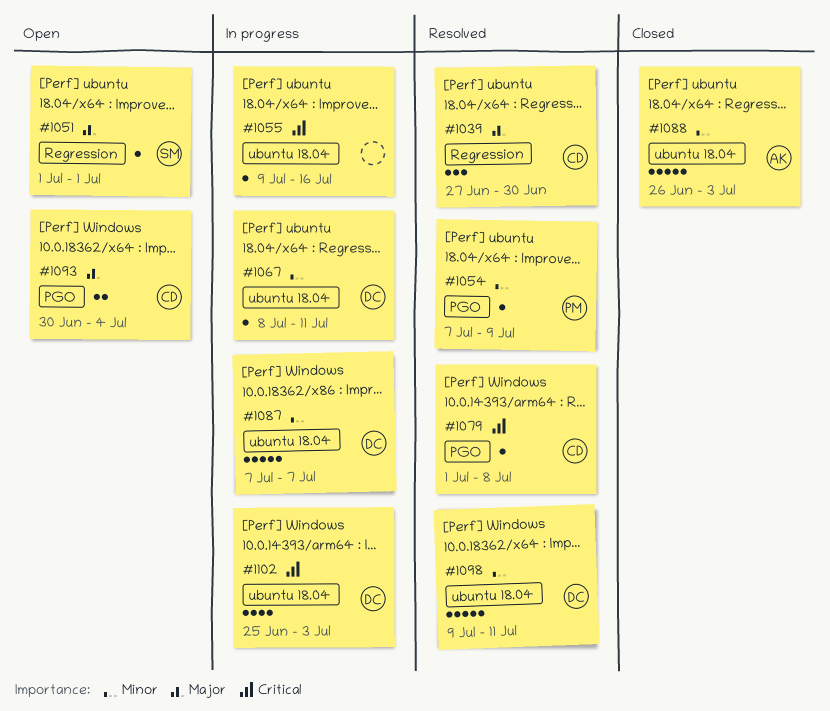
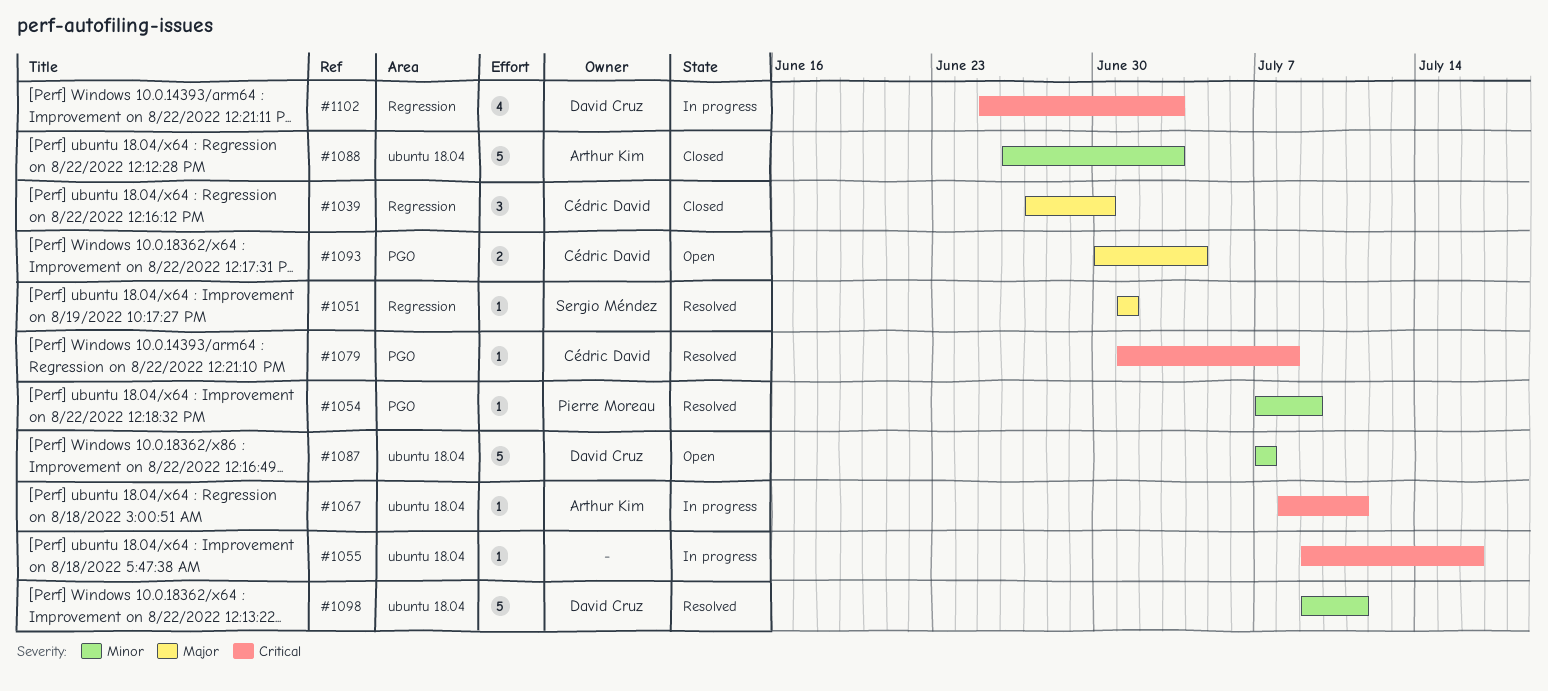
#1039, status: Resolved -> Closed
#1051, status: Open -> Resolved
#1067, owner: David Cruz -> Arthur Kim
#1067, priority: Minor -> Critical
#1087, status: In progress -> Open
#1102, label: ubuntu 18.04 -> Regression

